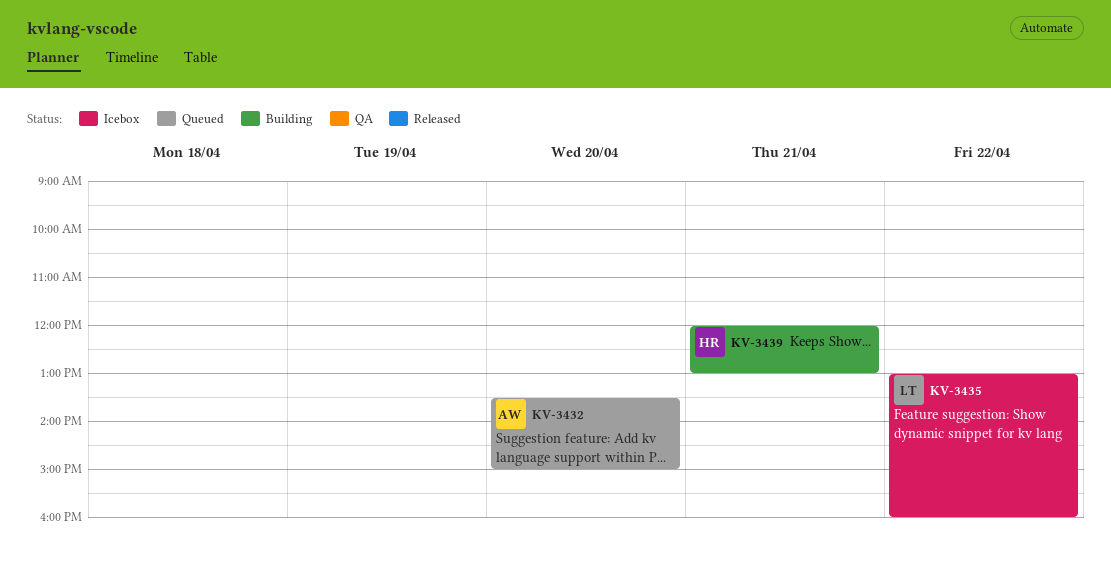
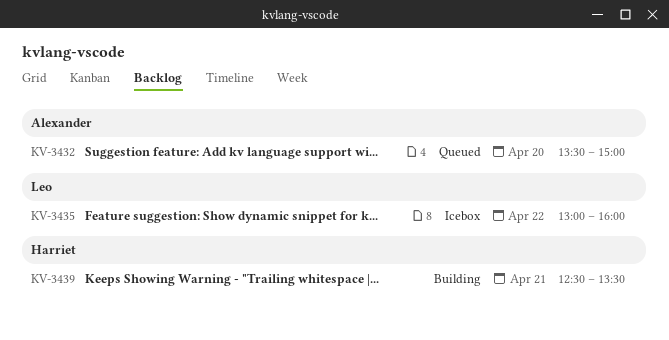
KV-3439, begins: 12:00 -> 12:30
KV-3439, ends: 13:00 -> 13:30

